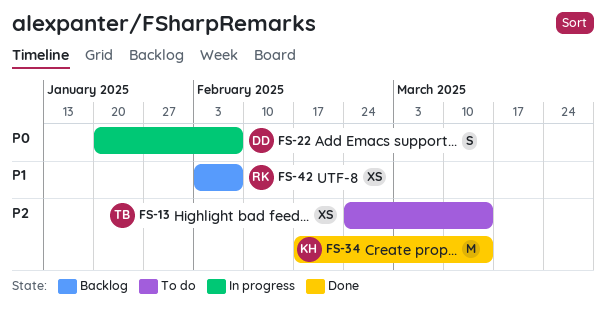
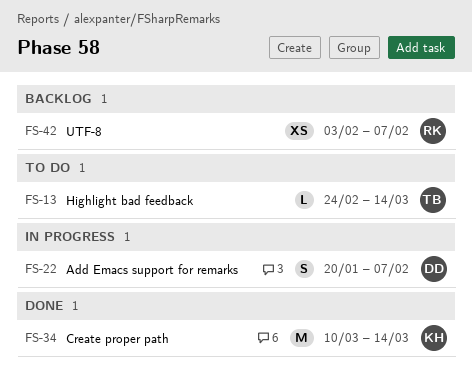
FS-13, estimate: XS -> L
FS-34, start: Feb 17 -> Mar 10

